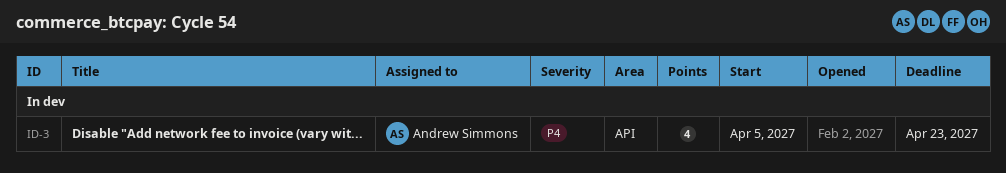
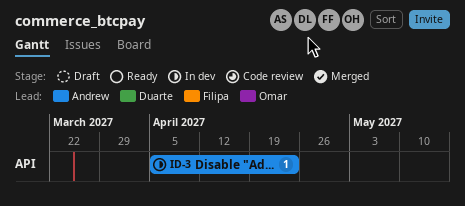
ID-3, estimate: 4 -> 1

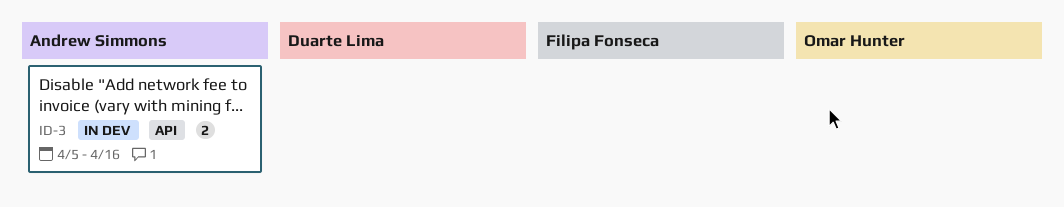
ID-3, estimate: 1 -> 2
ID-3, due: Apr 23 -> Apr 16

